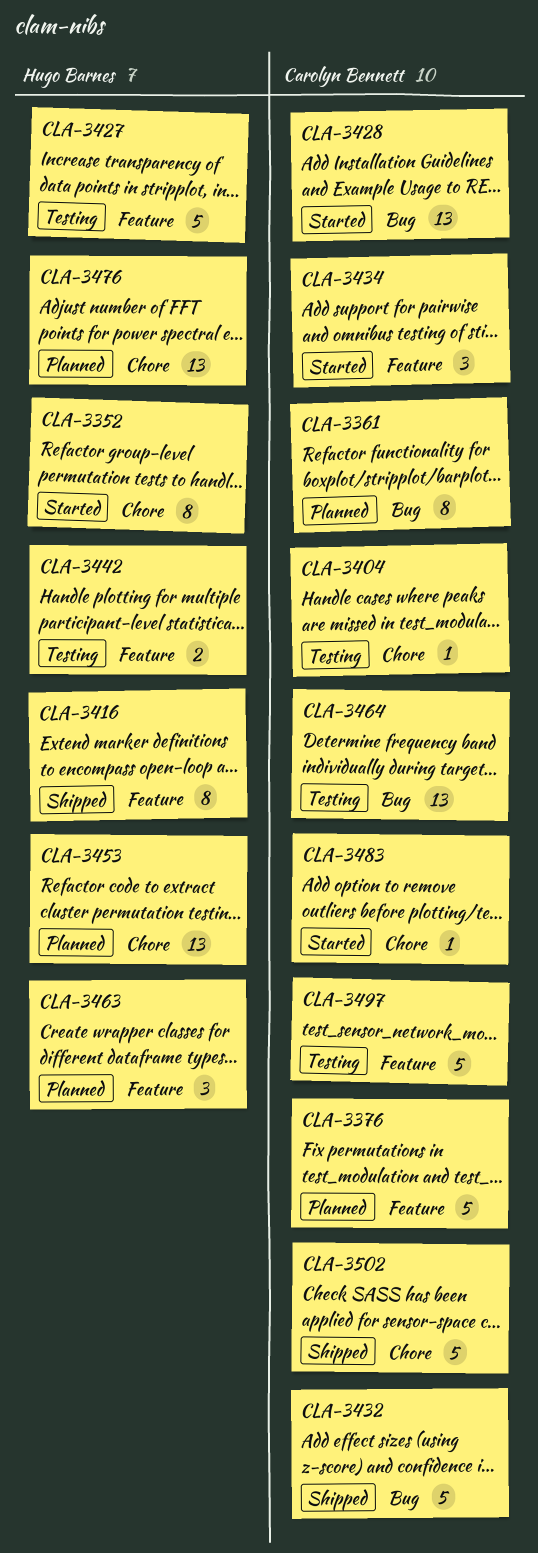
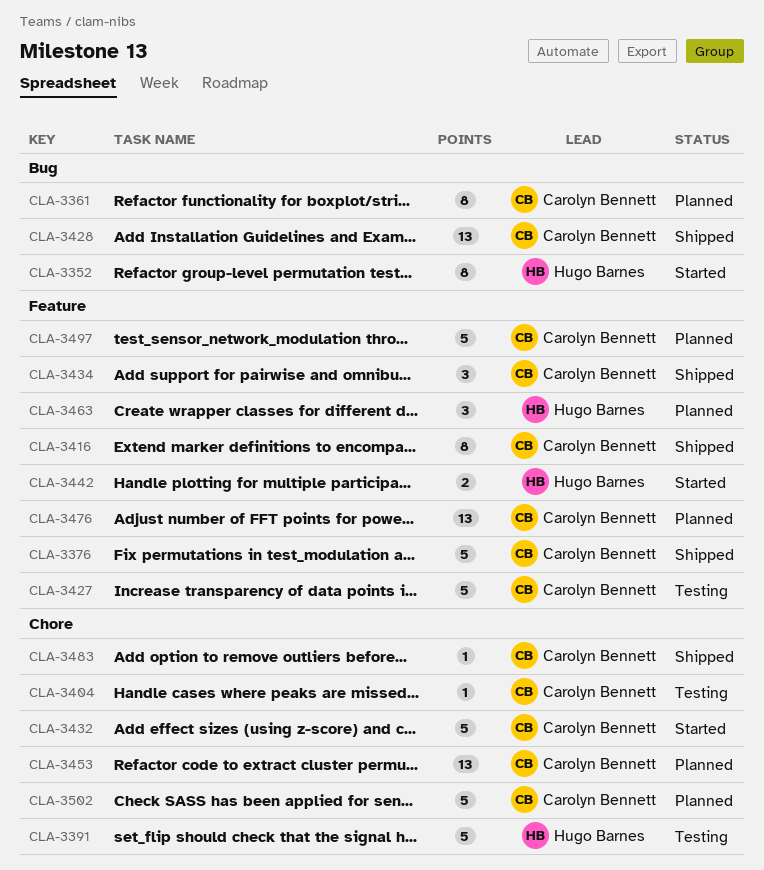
CLA-3352, label: Chore -> Bug
CLA-3376, status: Planned -> Shipped
CLA-3391: none -> present
CLA-3416, owner: Hugo Barnes -> Carolyn Bennett
CLA-3427, owner: Hugo Barnes -> Carolyn Bennett
CLA-3428, status: Started -> Shipped
CLA-3432, status: Shipped -> Started
CLA-3432, label: Bug -> Chore
CLA-3434, status: Started -> Shipped
CLA-3442, status: Testing -> Started
CLA-3453, owner: Hugo Barnes -> Carolyn Bennett
CLA-3464: present -> none
CLA-3476, owner: Hugo Barnes -> Carolyn Bennett
CLA-3476, label: Chore -> Feature
CLA-3483, status: Started -> Shipped
CLA-3497, status: Testing -> Planned
CLA-3502, status: Shipped -> Planned

